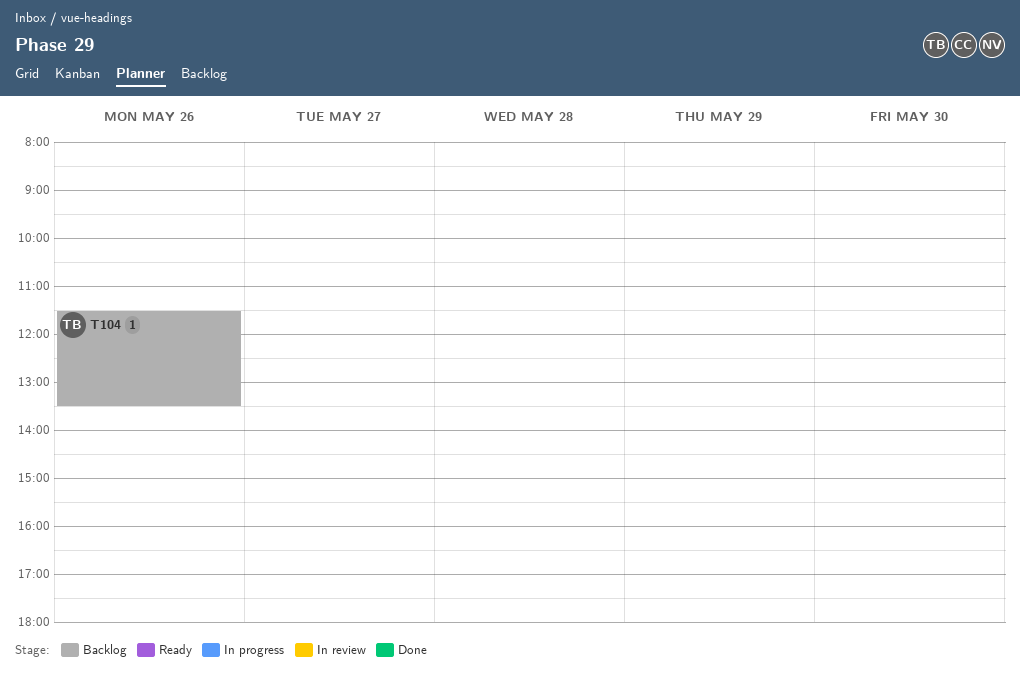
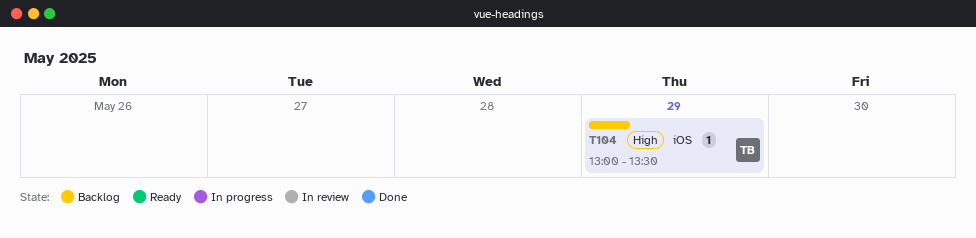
T104, day: May 26 -> May 29
T104, begins: 11:30 -> 13:00

